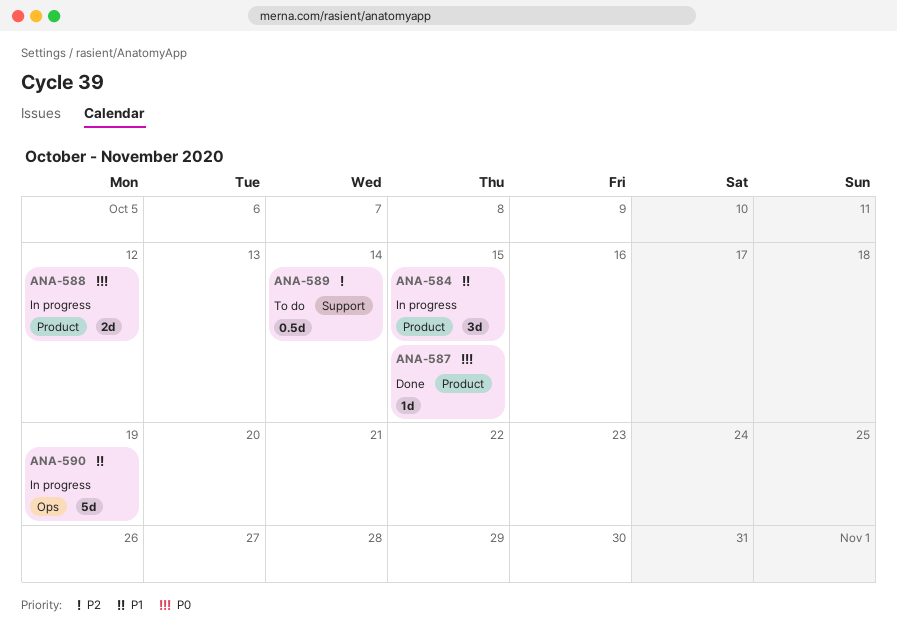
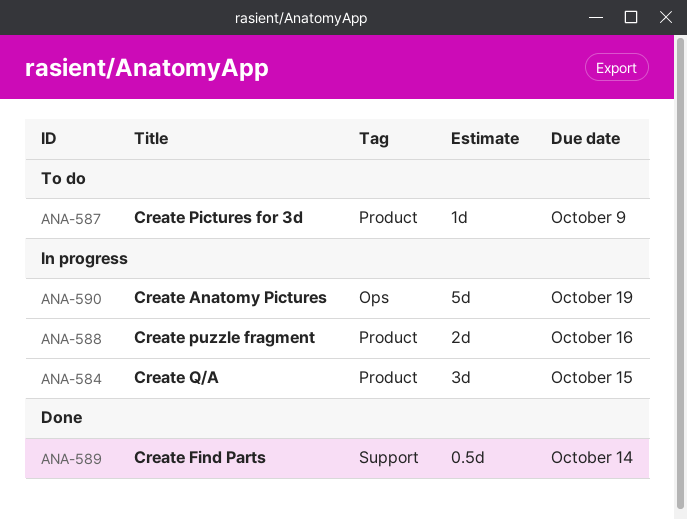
ANA-587, status: Done -> To do
ANA-587, due: Oct 15 -> Oct 9
ANA-588, due: Oct 12 -> Oct 16
ANA-589, status: To do -> Done

